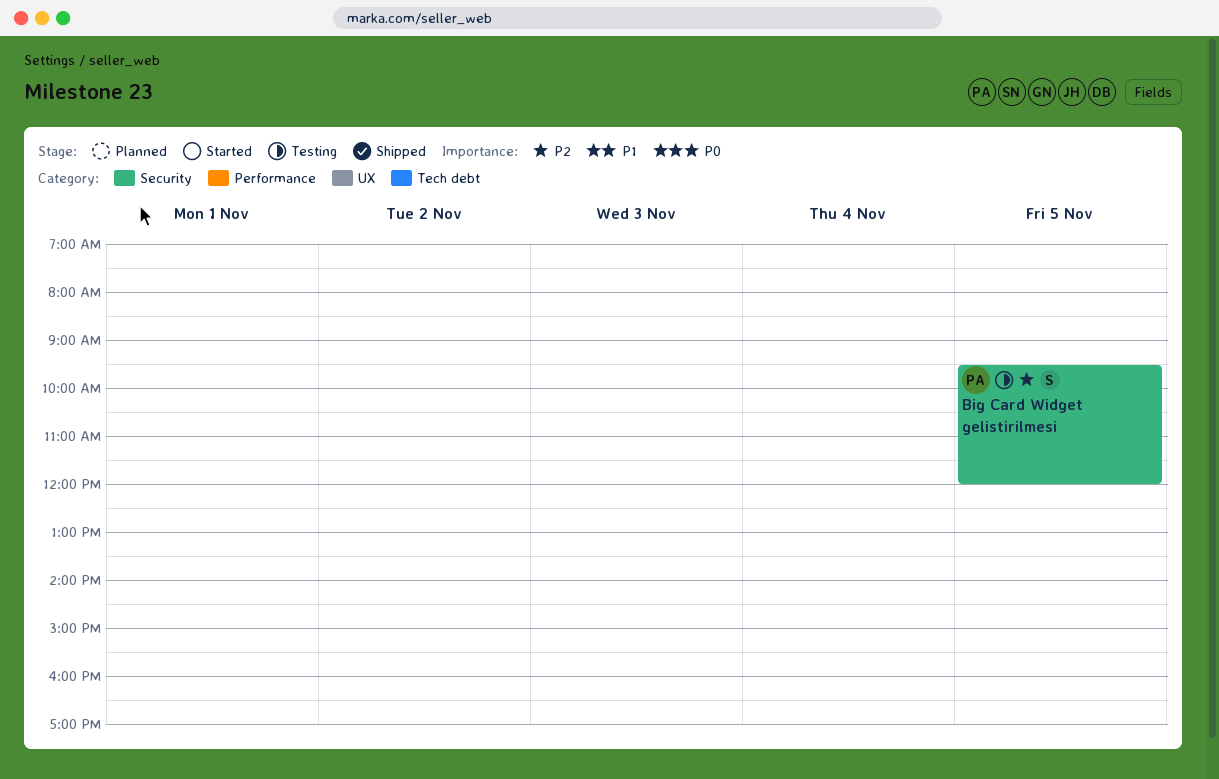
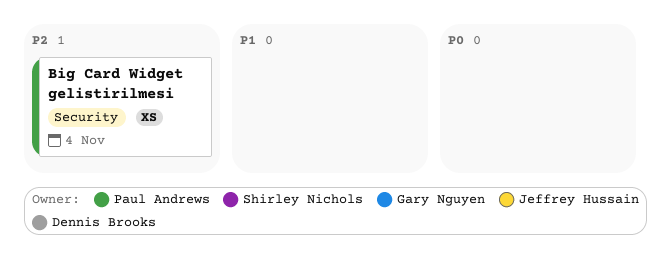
Big Card Widget gelistirilmesi, estimate: S -> XS
Big Card Widget gelistirilmesi, day: Nov 5 -> Nov 4

